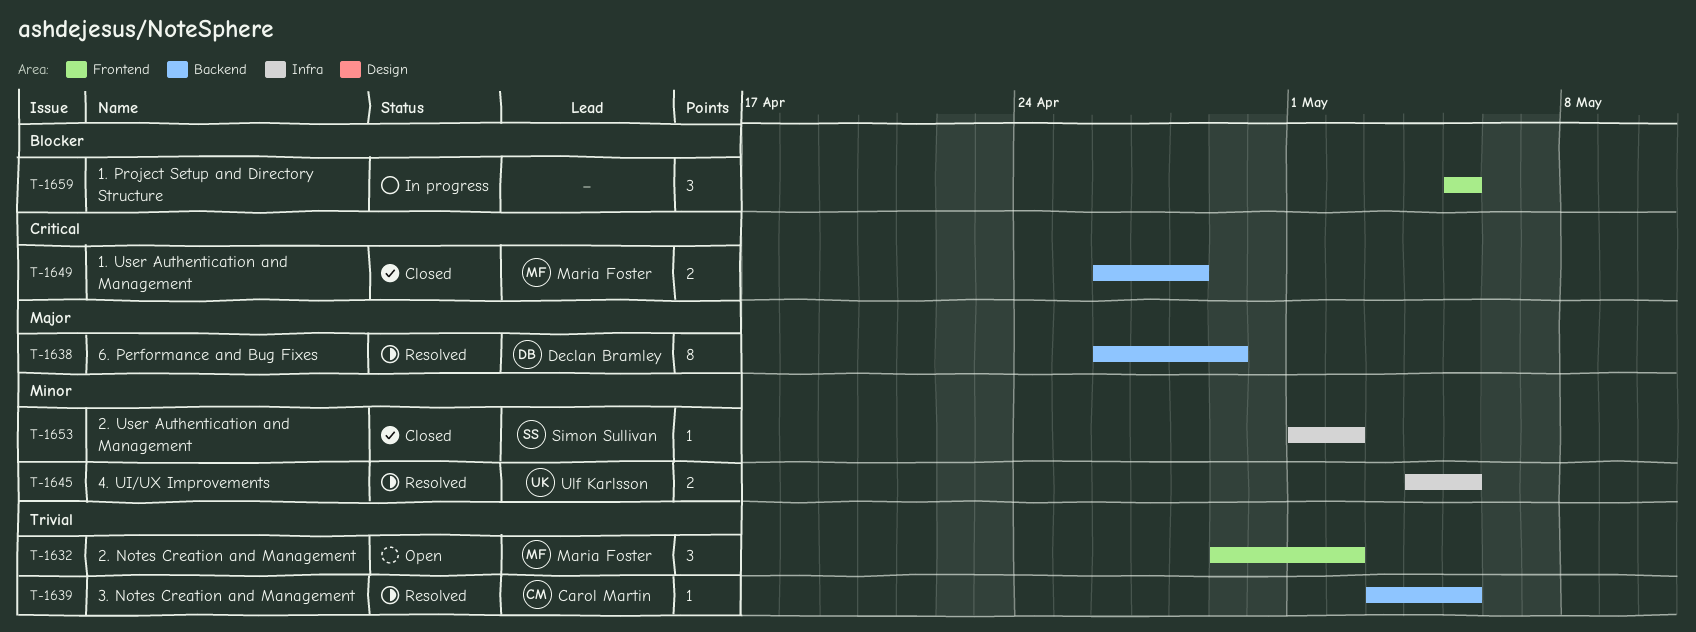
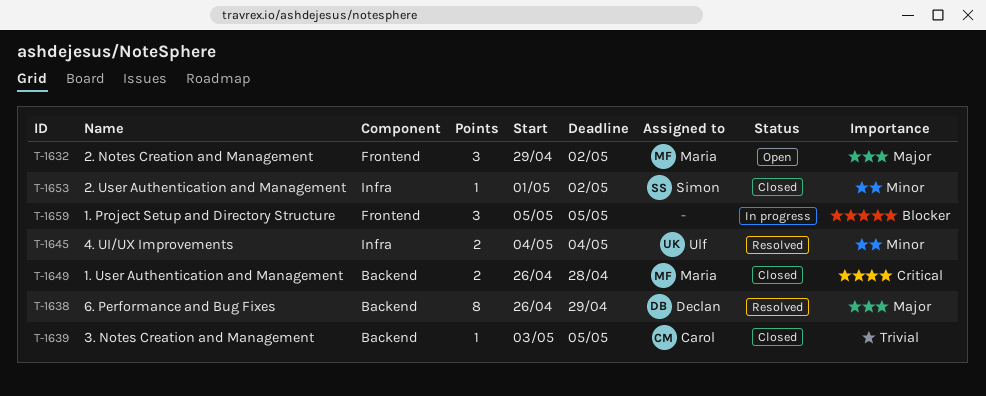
T-1632, priority: Trivial -> Major
T-1639, status: Resolved -> Closed
T-1645, due: May 5 -> May 4

